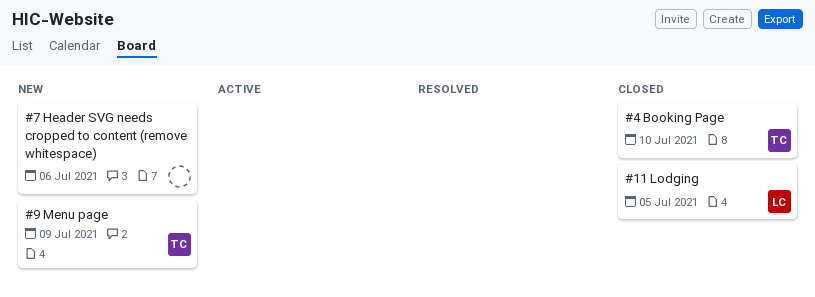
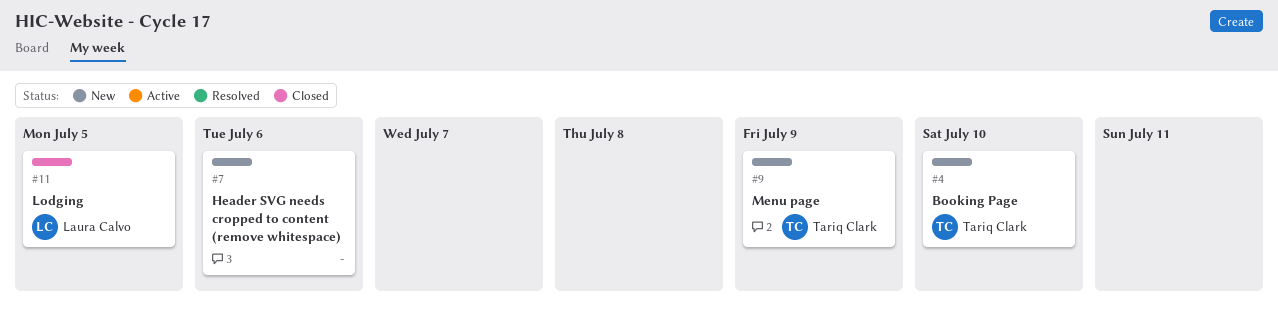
#4, status: Closed -> New

